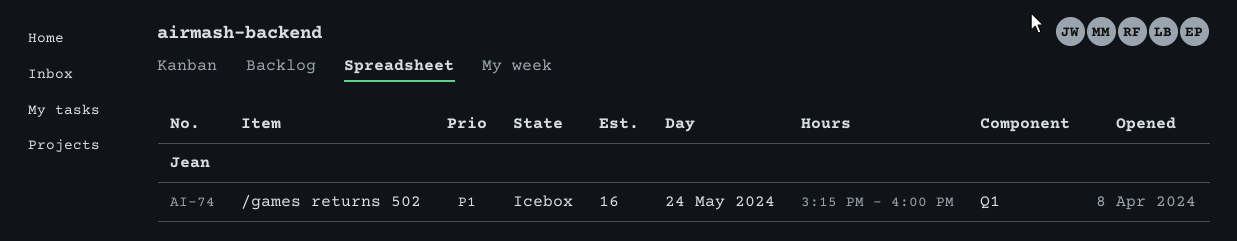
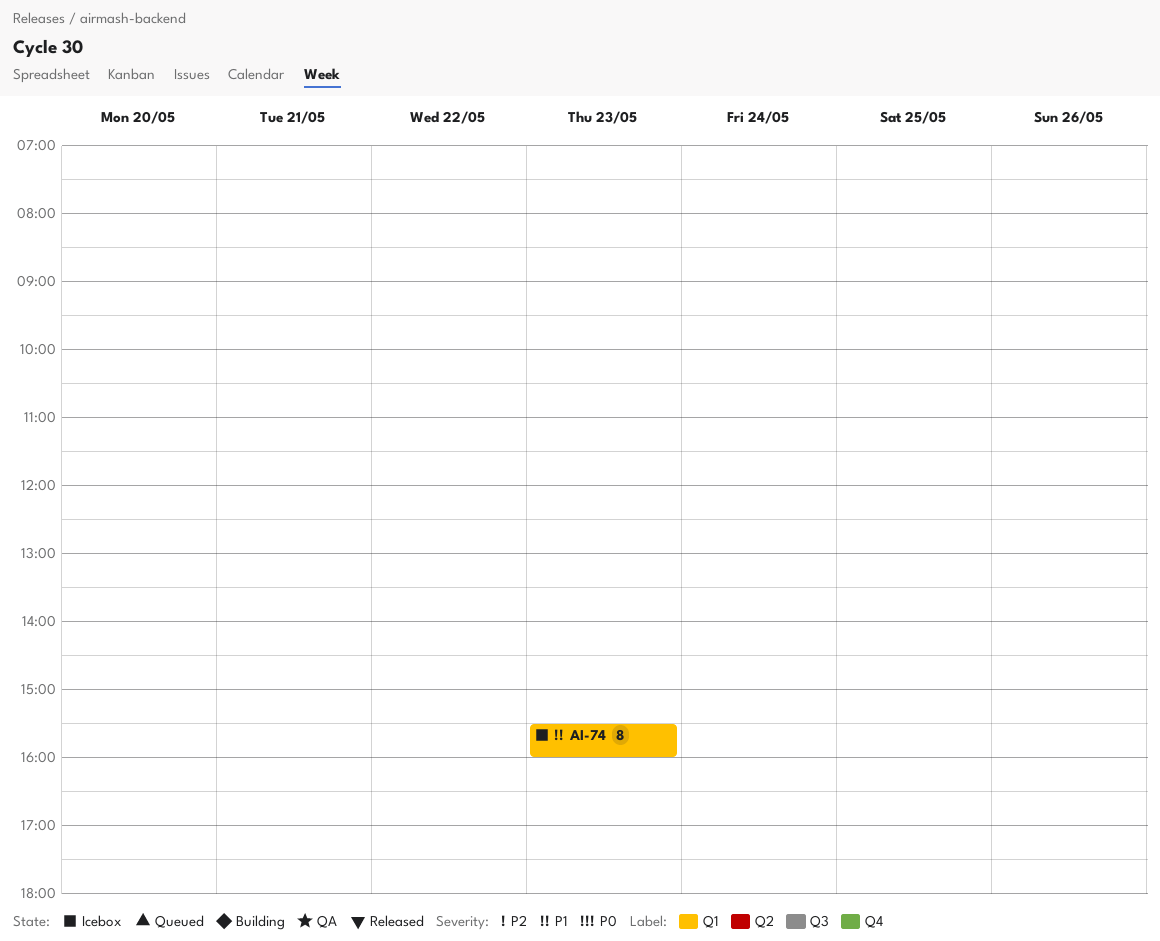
AI-74, estimate: 16 -> 8
AI-74, day: May 24 -> May 23
AI-74, begins: 15:15 -> 15:30

